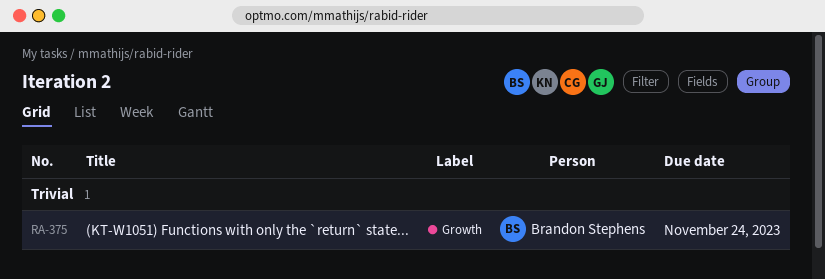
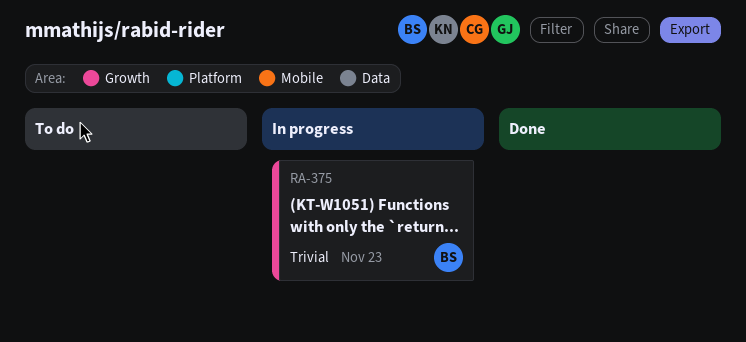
RA-375, due: Nov 24 -> Nov 23

